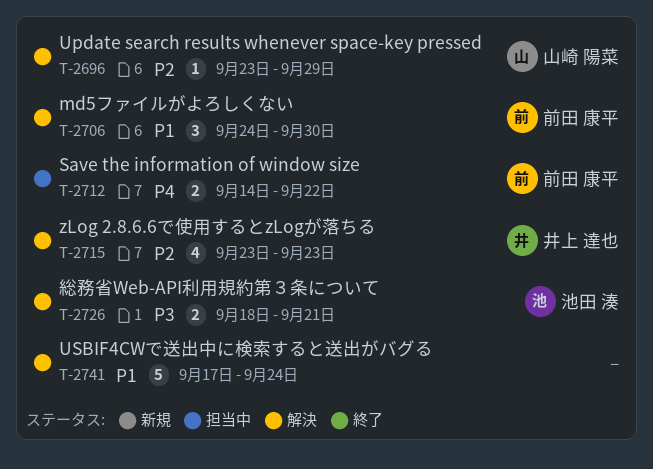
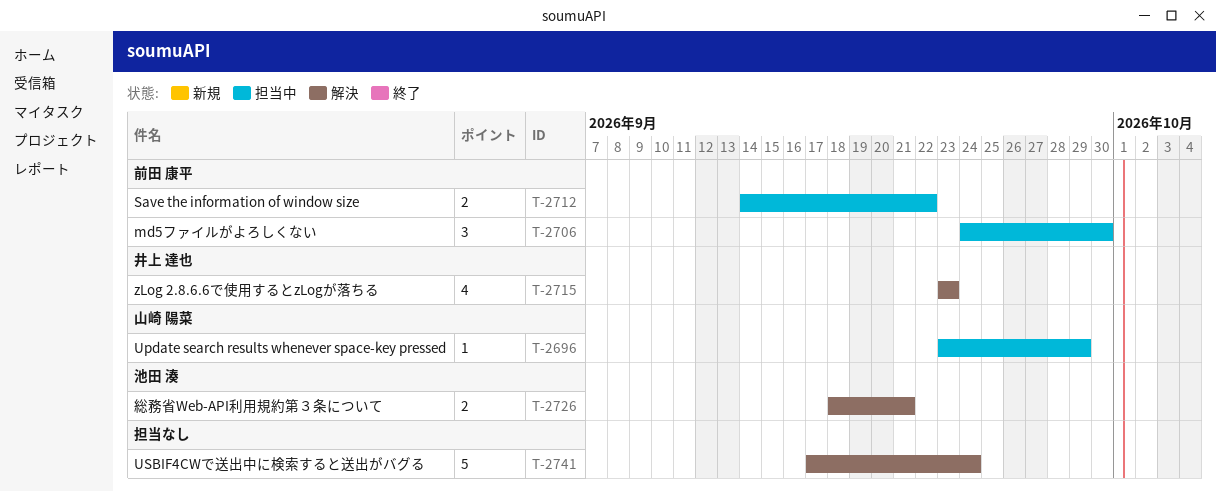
T-2696, status: 解決 -> 担当中
T-2706, status: 解決 -> 担当中

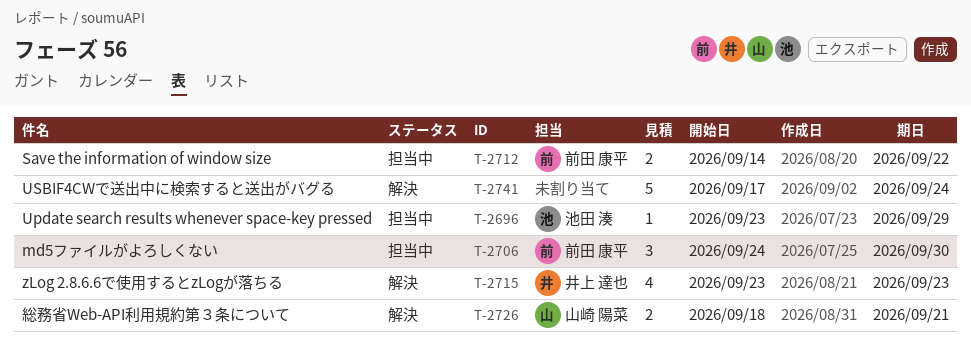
T-2696, owner: 山崎 陽菜 -> 池田 湊
T-2726, owner: 池田 湊 -> 山崎 陽菜

